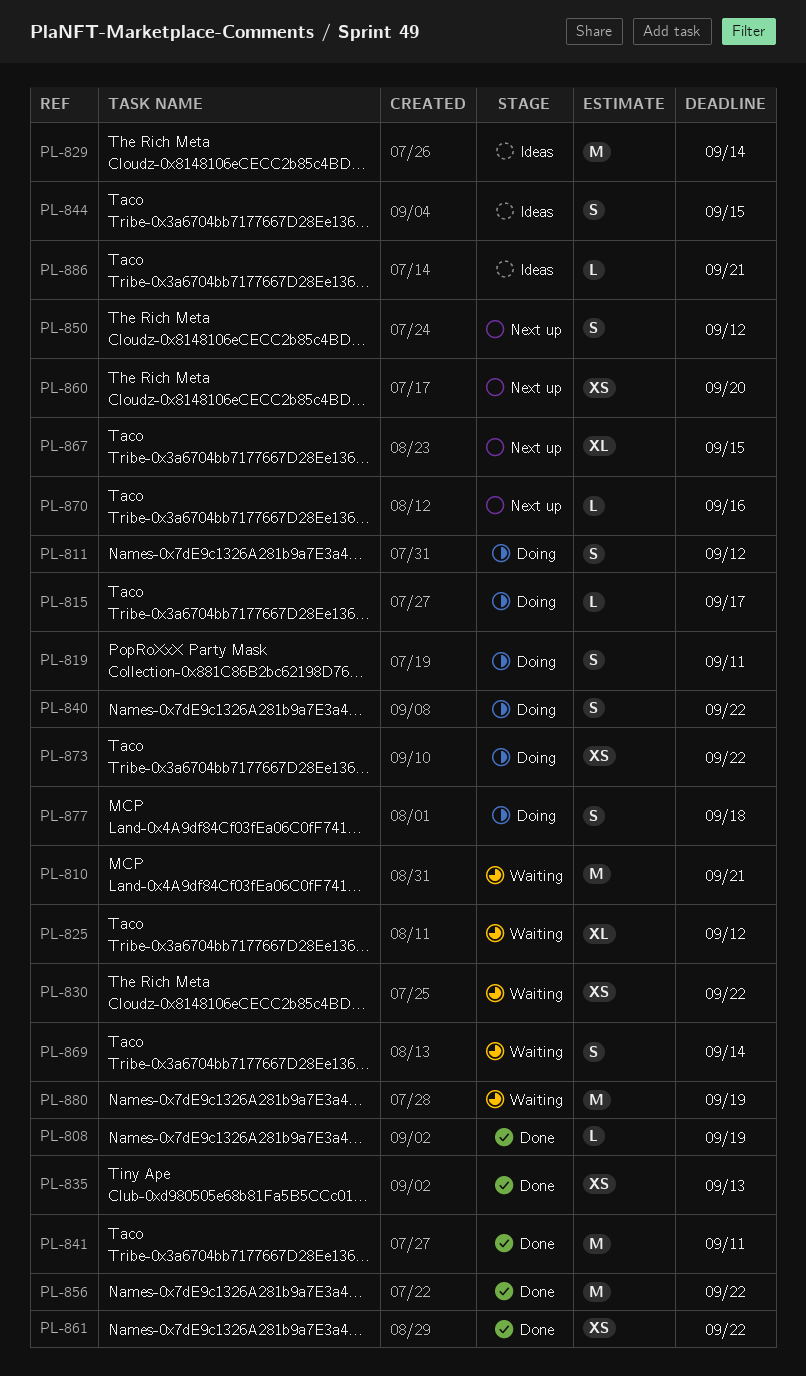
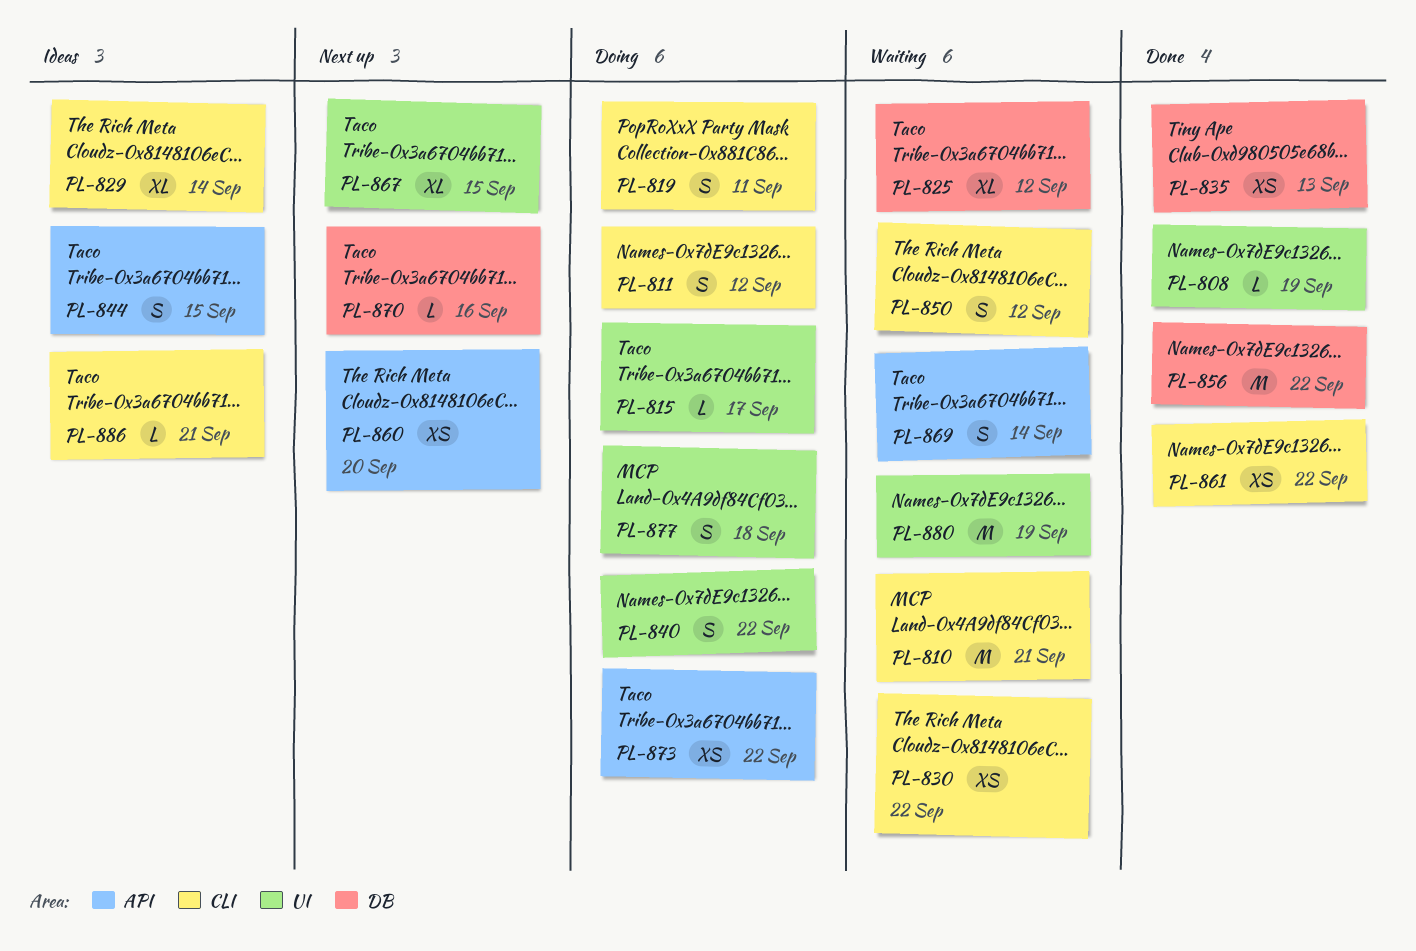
PL-829, estimate: M -> XL
PL-841: present -> none
PL-850, status: Next up -> Waiting

